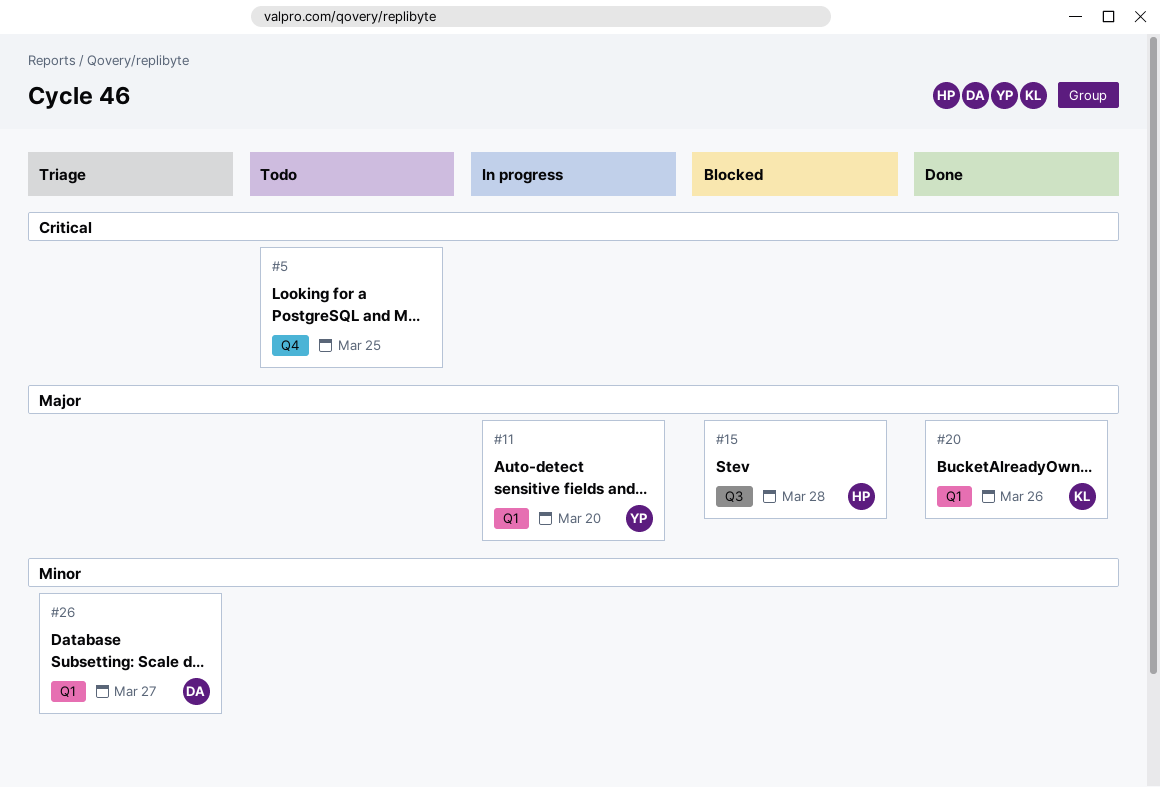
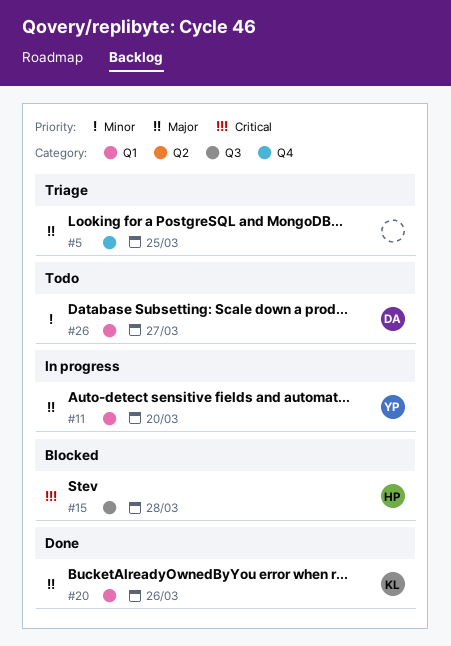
#5, status: Todo -> Triage
#5, priority: Critical -> Major
#15, priority: Major -> Critical
#26, status: Triage -> Todo

